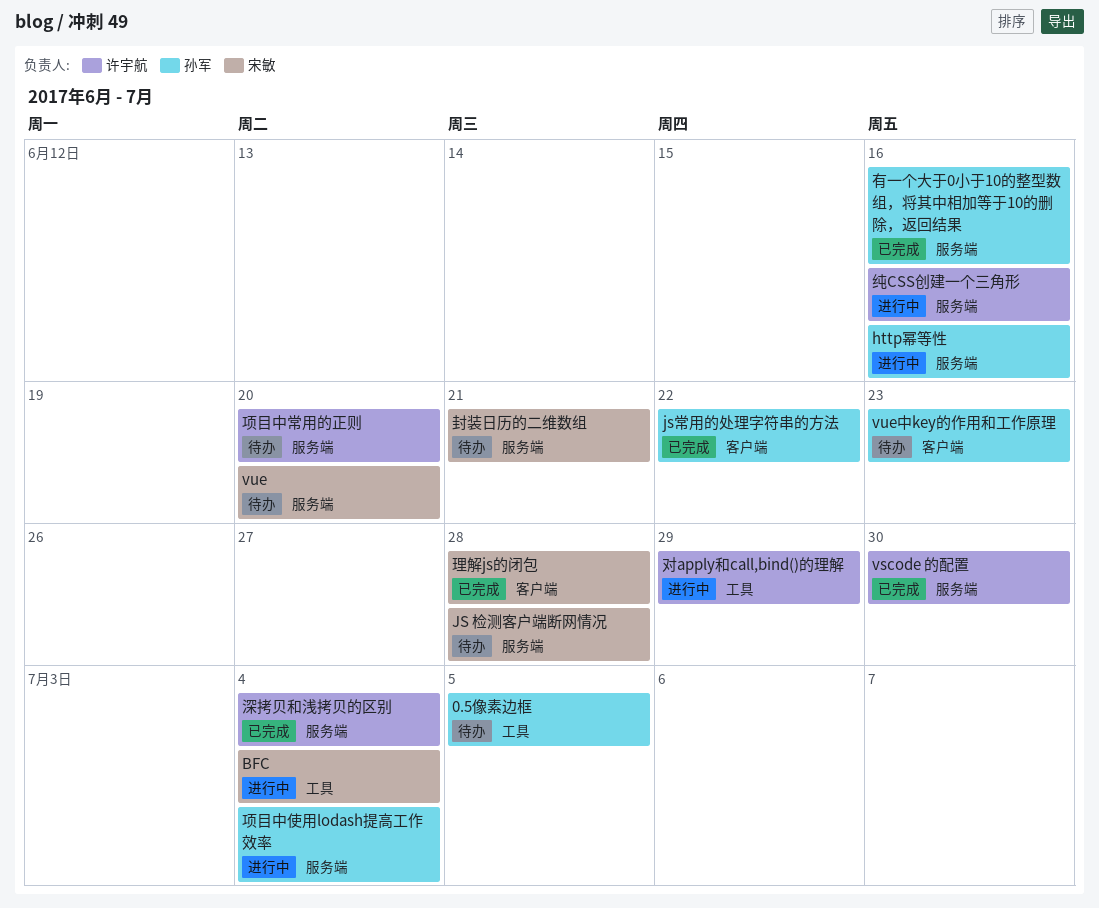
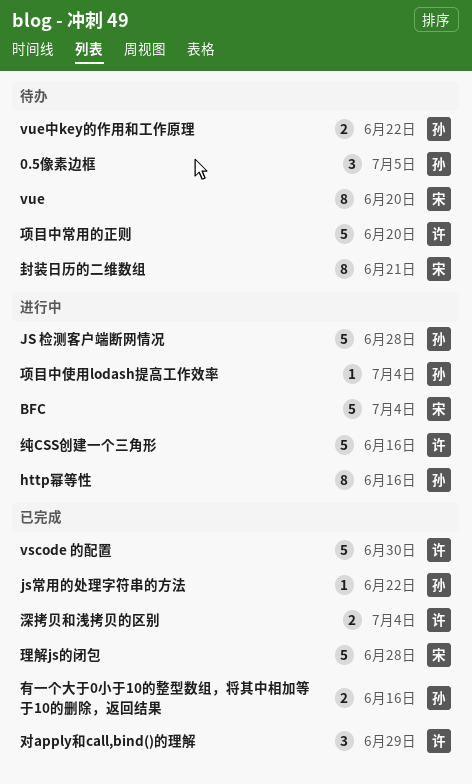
JS 检测客户端断网情况, status: 待办 -> 进行中
JS 检测客户端断网情况, owner: 宋敏 -> 孙军
vue中key的作用和工作原理, due: Jun 23 -> Jun 22
对apply和call,bind()的理解, status: 进行中 -> 已完成

